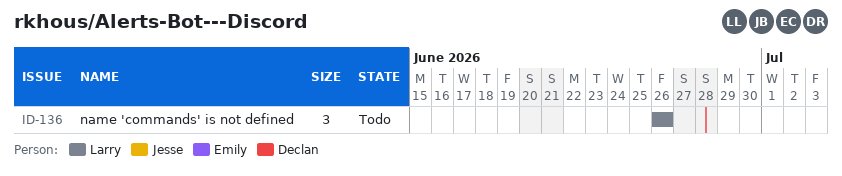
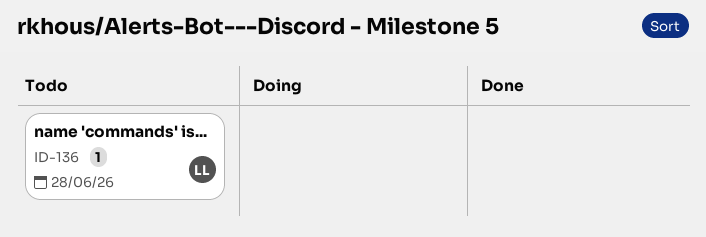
ID-136, estimate: 3 -> 1
ID-136, due: Jun 26 -> Jun 28

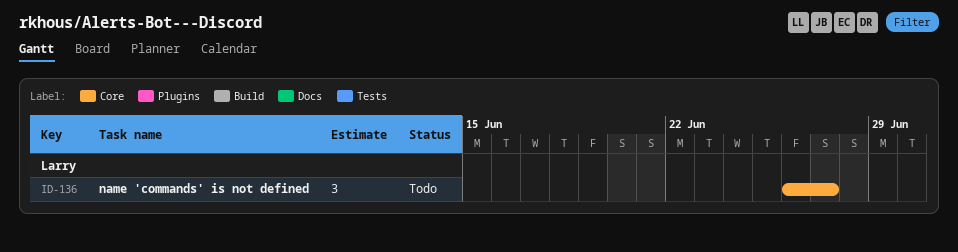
ID-136, estimate: 1 -> 3
ID-136, due: Jun 28 -> Jun 27

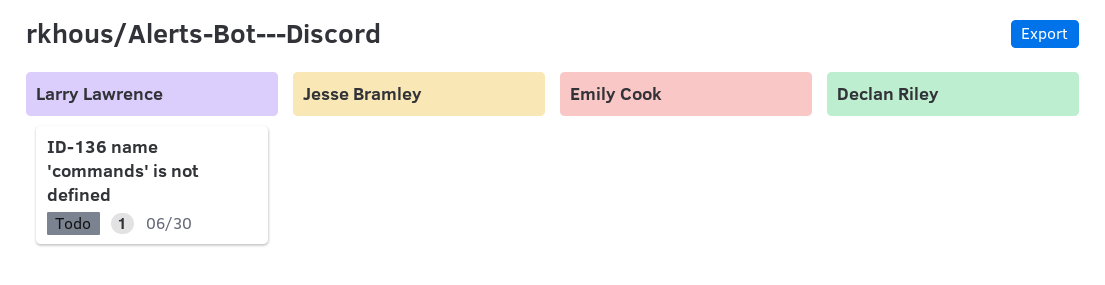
ID-136, estimate: 3 -> 1
ID-136, due: Jun 27 -> Jun 30

